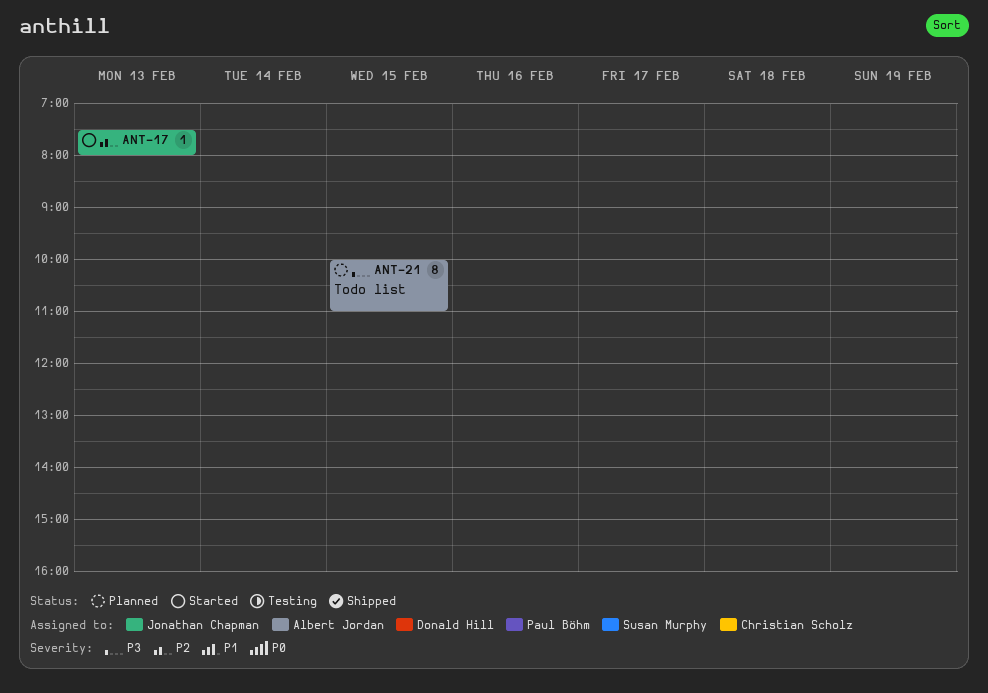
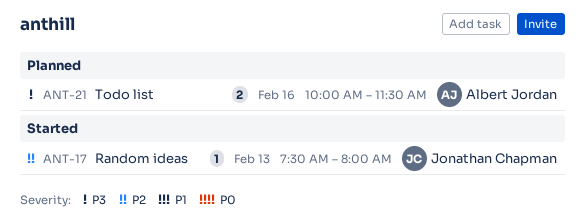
ANT-21, estimate: 8 -> 2
ANT-21, day: Feb 15 -> Feb 16
ANT-21, ends: 11:00 -> 11:30

